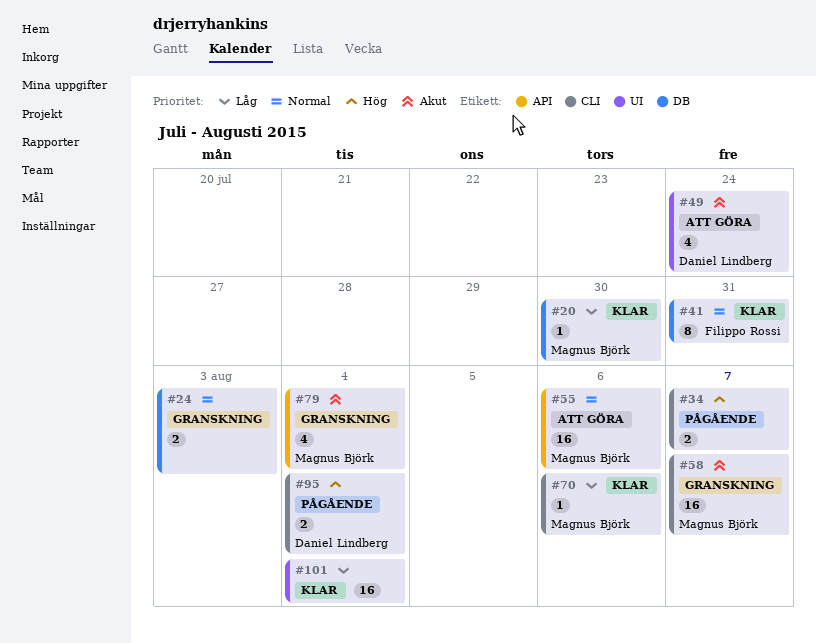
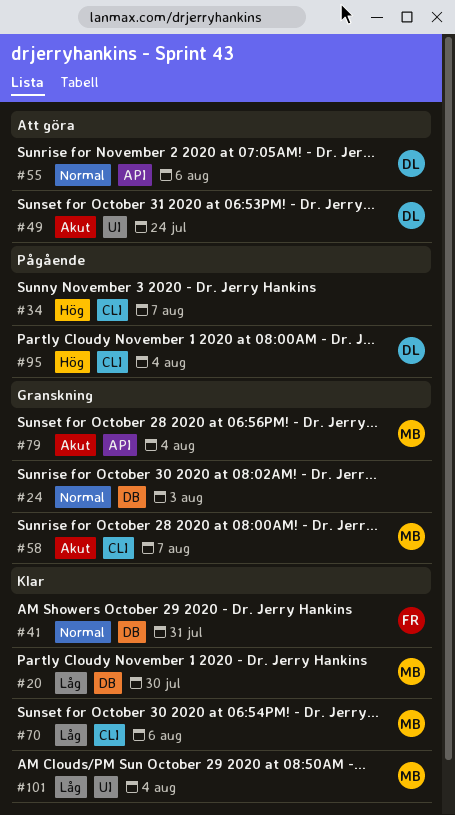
#55, owner: Magnus Björk -> Daniel Lindberg
#101, owner: none -> Magnus Björk

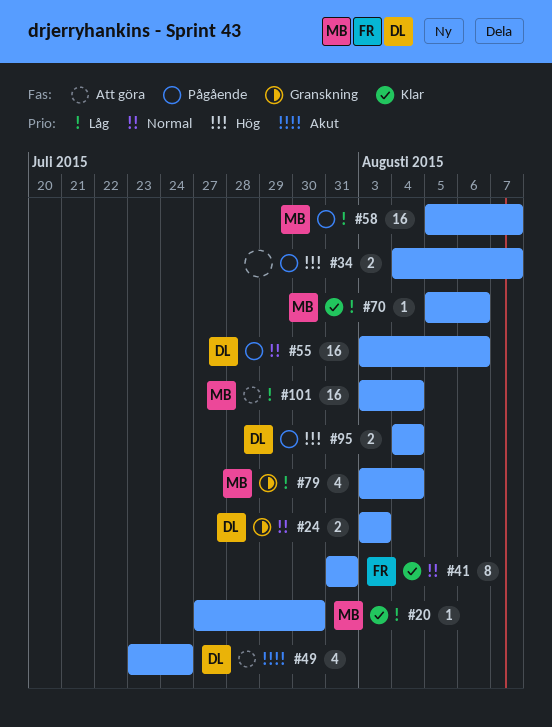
#24, owner: none -> DL
#55, status: Att göra -> Pågående
#58, status: Granskning -> Pågående
#58, priority: Akut -> Låg
#79, priority: Akut -> Låg
#101, status: Klar -> Att göra

